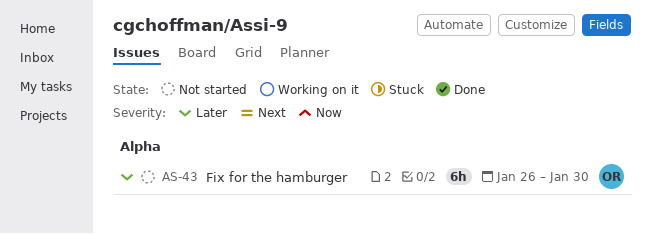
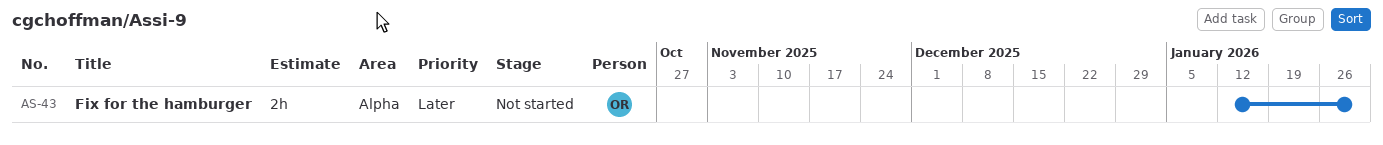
AS-43, estimate: 6h -> 2h
AS-43, start: Jan 26 -> Jan 12

